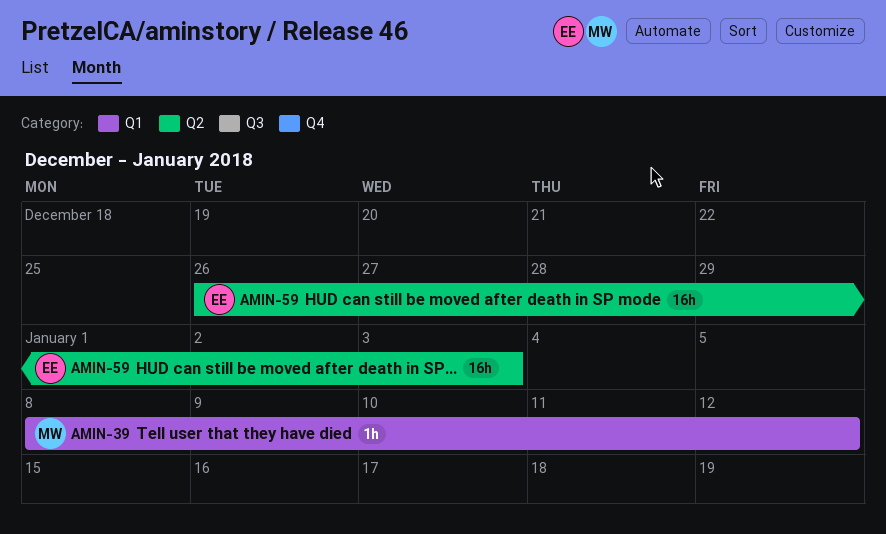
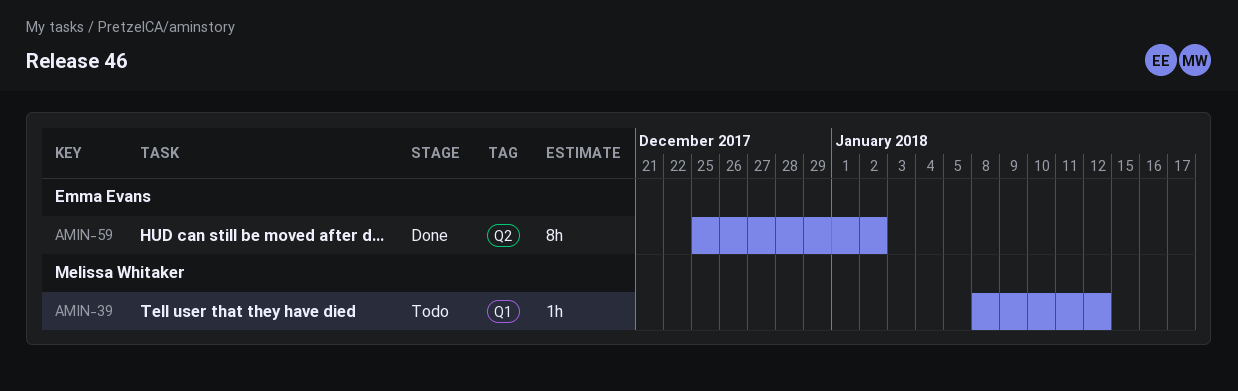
AMIN-59, estimate: 16h -> 8h
AMIN-59, start: Dec 26 -> Dec 25
AMIN-59, due: Jan 3 -> Jan 2

